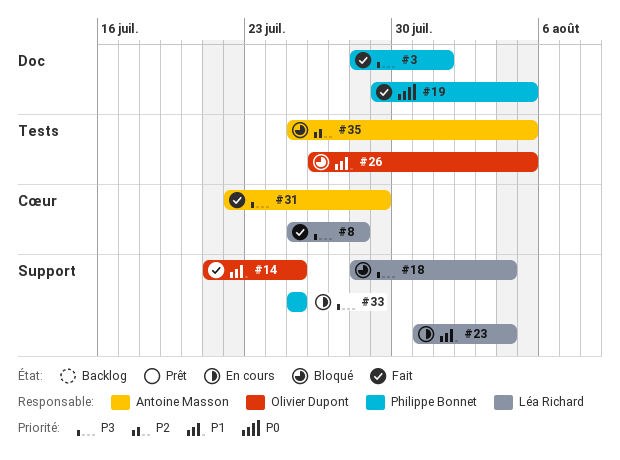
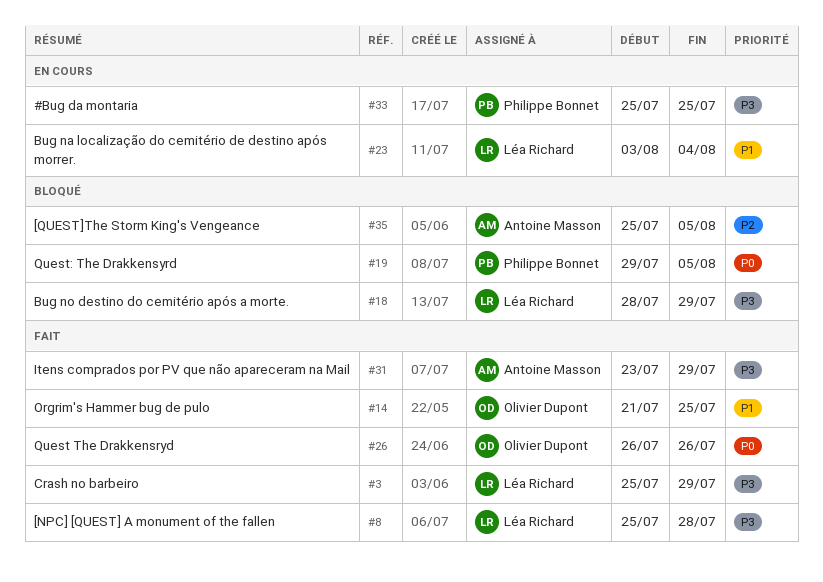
#3, owner: Philippe Bonnet -> Léa Richard
#3, start: Jul 28 -> Jul 25
#3, due: Aug 1 -> Jul 29
#18, due: Aug 4 -> Jul 29
#19, status: Fait -> Bloqué
#23, start: Jul 31 -> Aug 3
#26, status: Bloqué -> Fait
#26, priority: P1 -> P0
#26, due: Aug 5 -> Jul 26
#31, start: Jul 22 -> Jul 23

